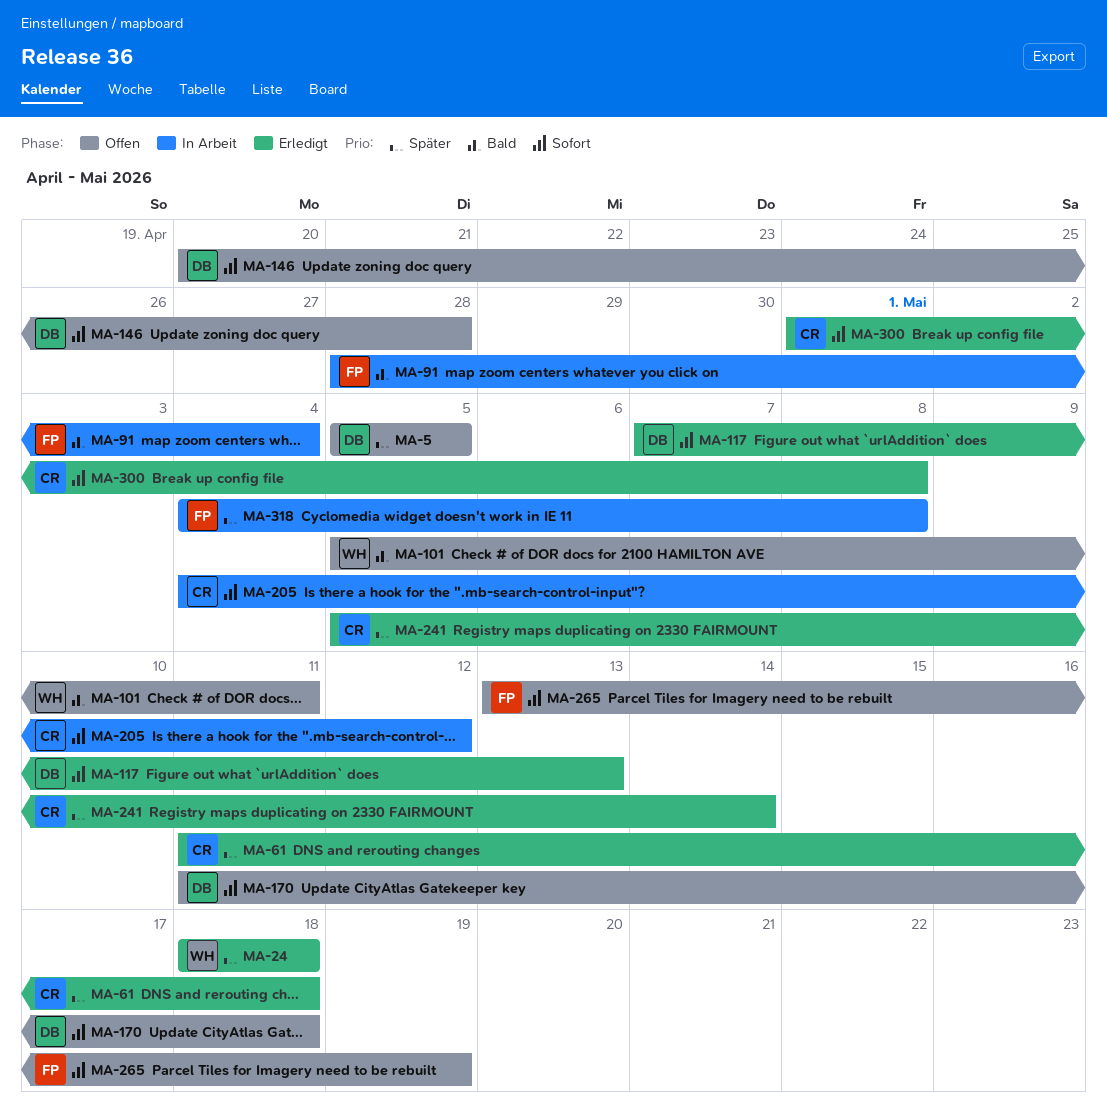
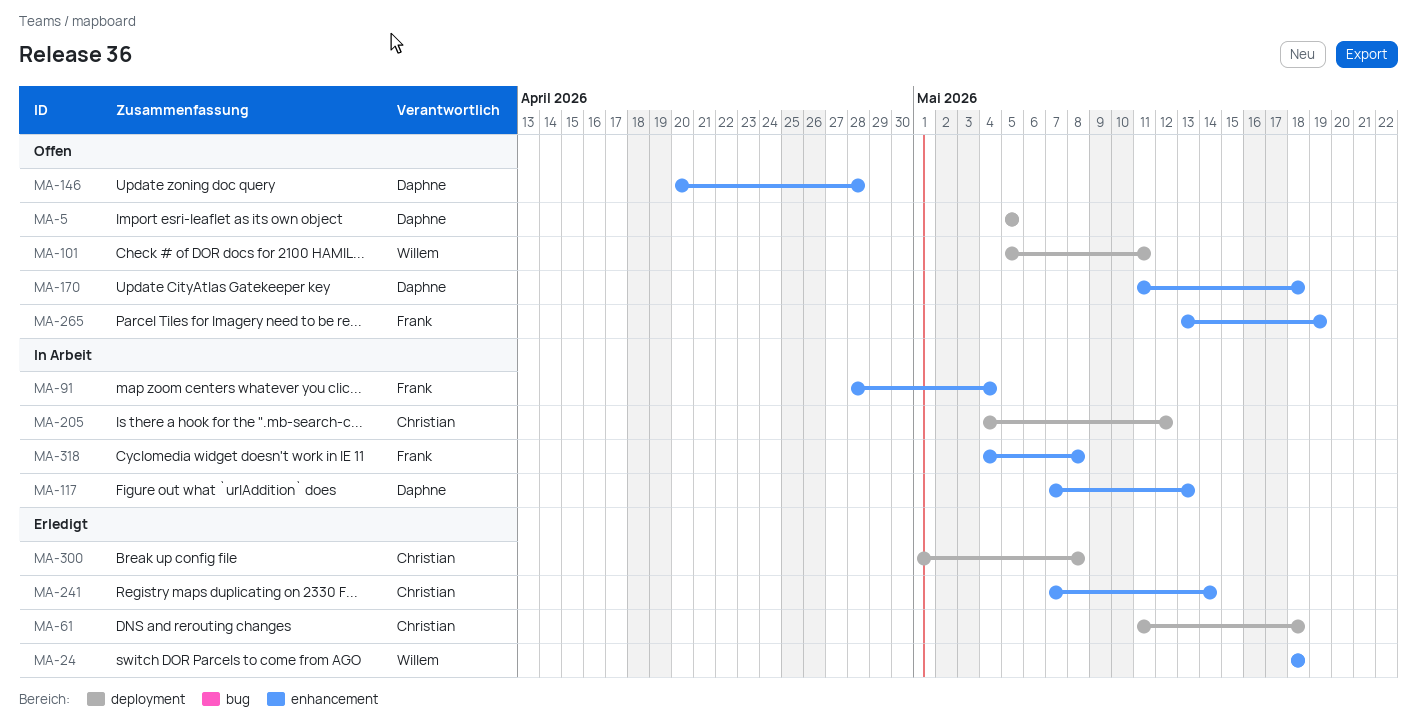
MA-117, status: Erledigt -> In Arbeit
MA-241, start: May 5 -> May 7

